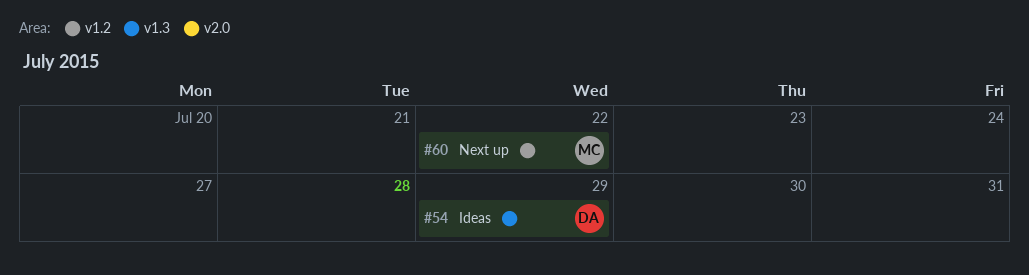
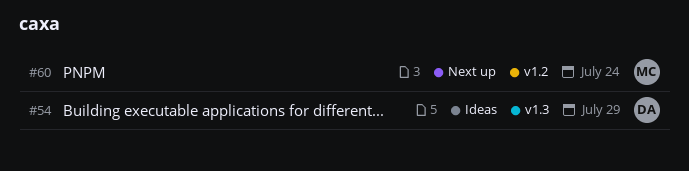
#60, due: Jul 22 -> Jul 24

